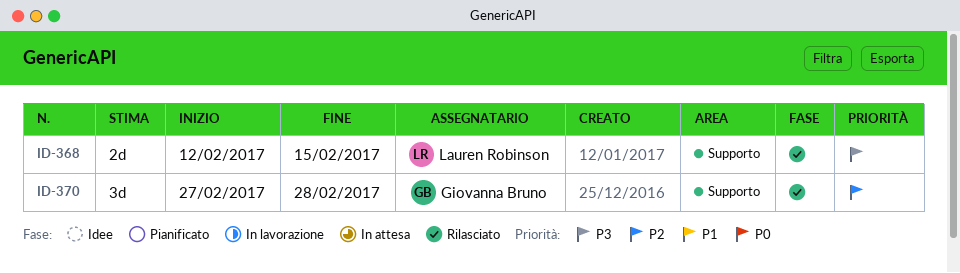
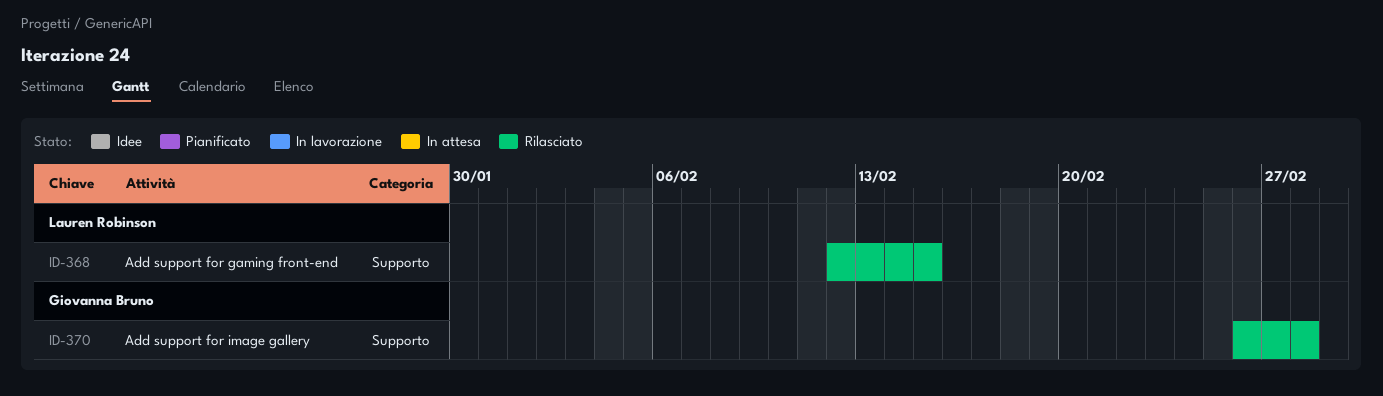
ID-370, start: Feb 27 -> Feb 26

